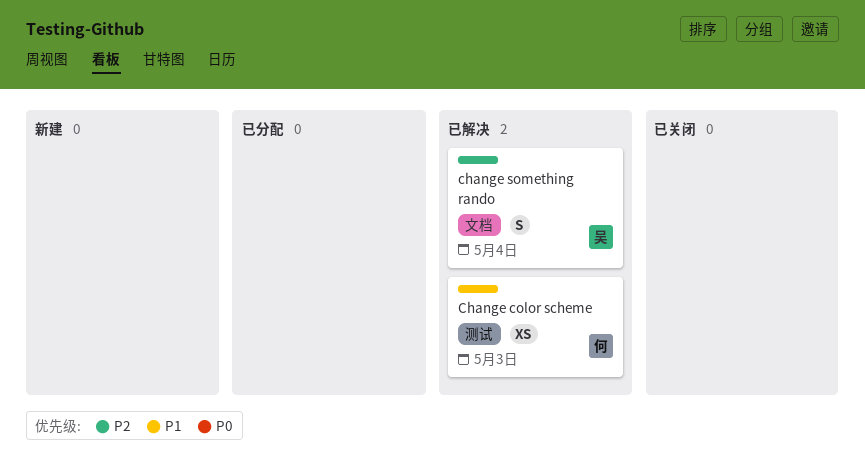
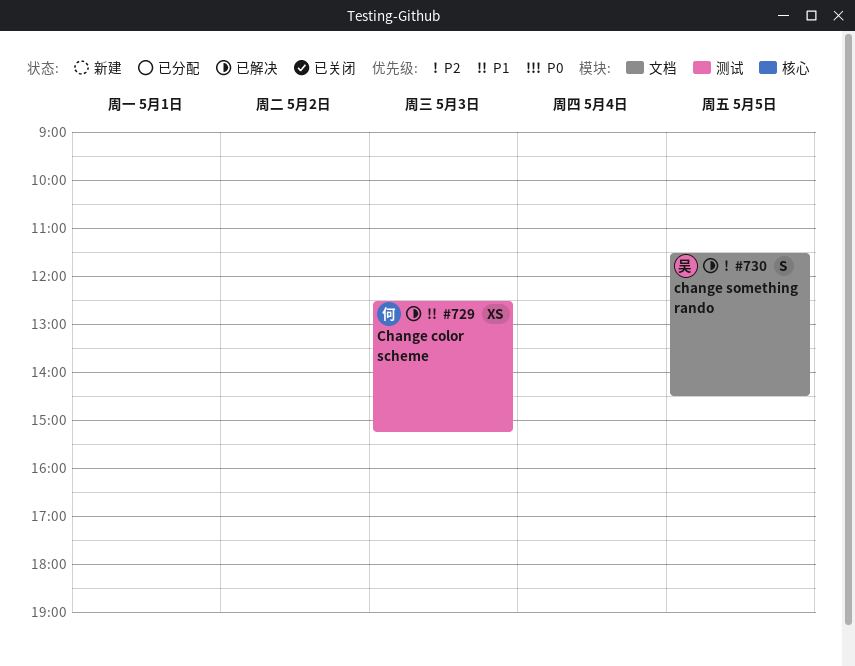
change something rando, day: May 4 -> May 5

